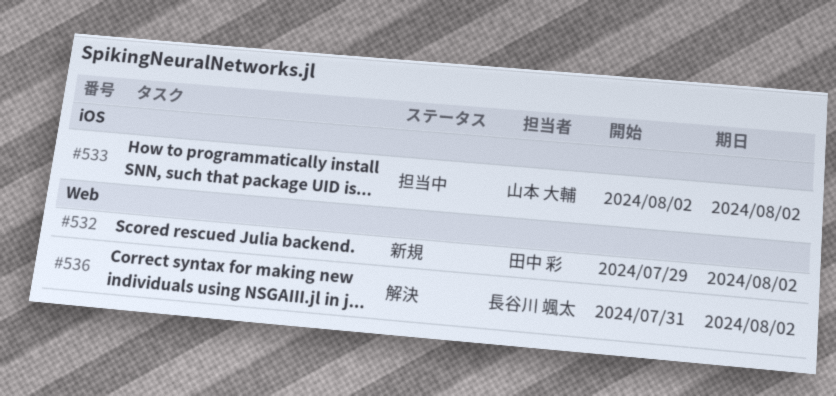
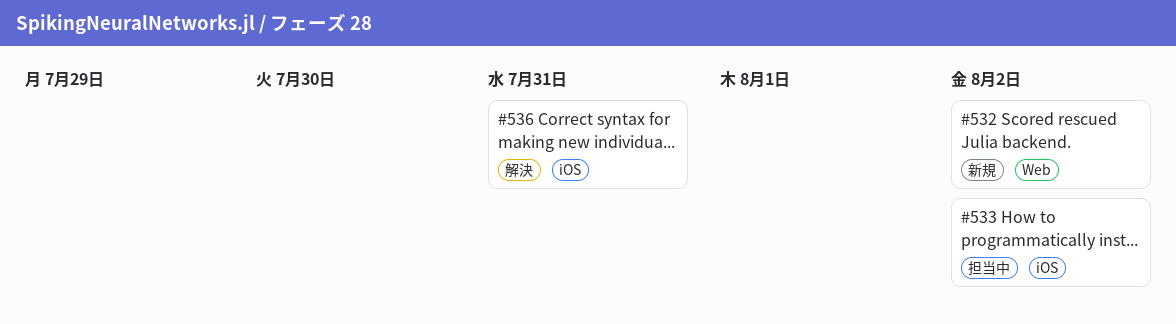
#536, label: Web -> iOS
#536, due: Aug 2 -> Jul 31

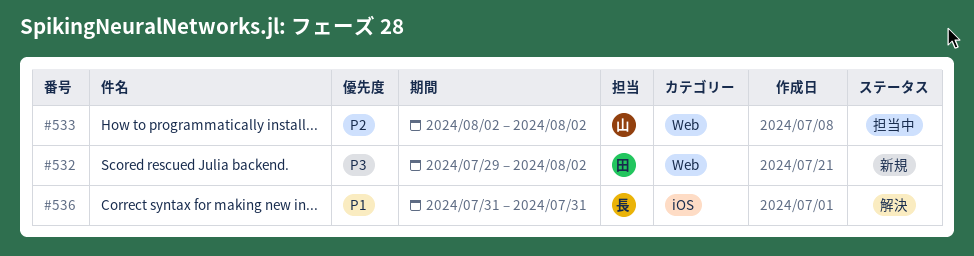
#533, label: iOS -> Web

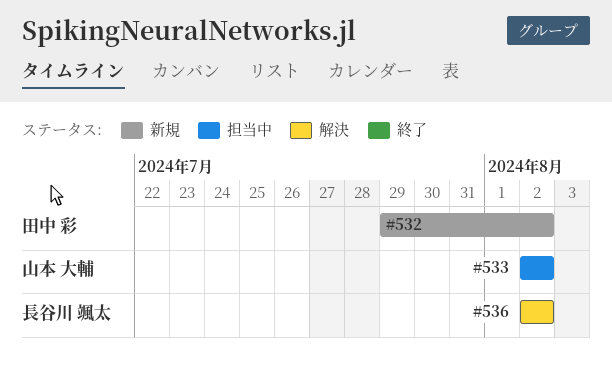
#536, start: Jul 31 -> Aug 2
#536, due: Jul 31 -> Aug 2

